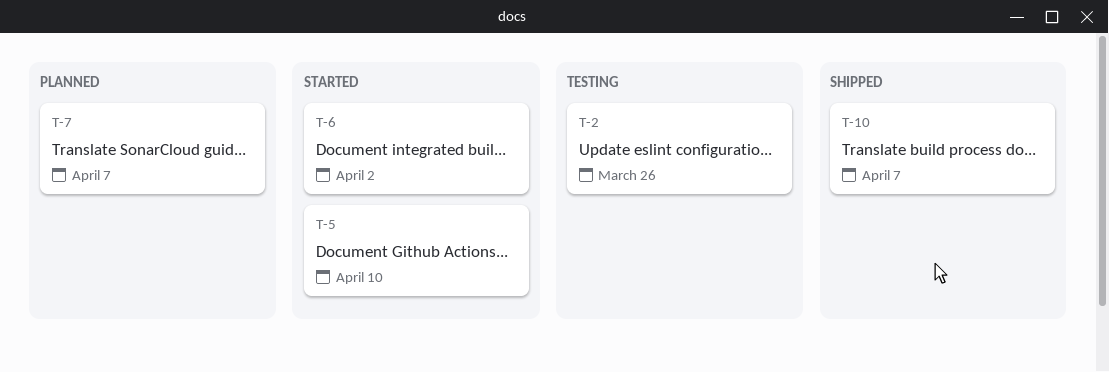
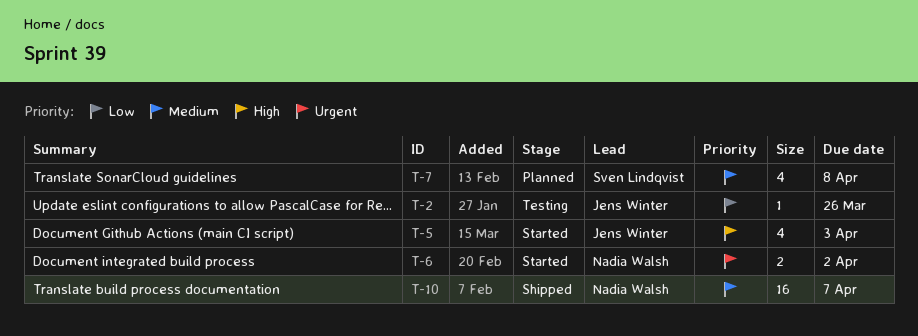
T-5, due: Apr 10 -> Apr 3
T-7, due: Apr 7 -> Apr 8

